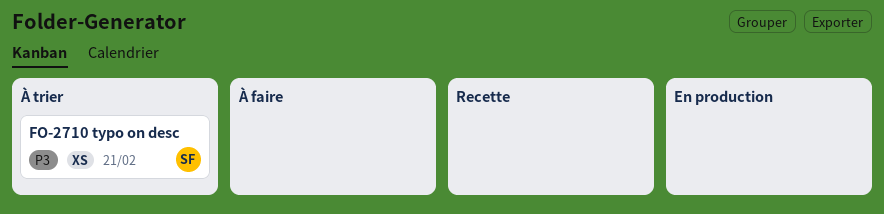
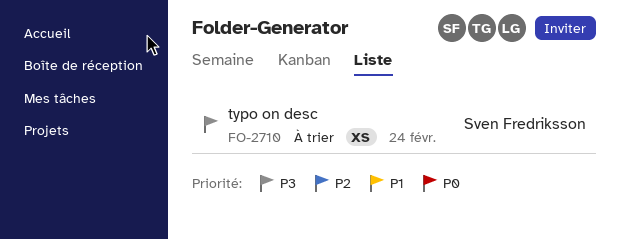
FO-2710, due: Feb 21 -> Feb 24

